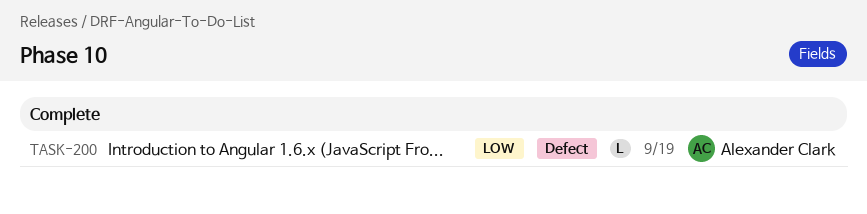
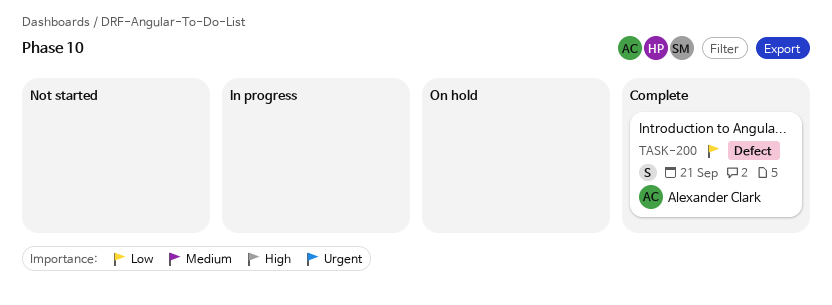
TASK-200, estimate: L -> S
TASK-200, due: Sep 19 -> Sep 21

